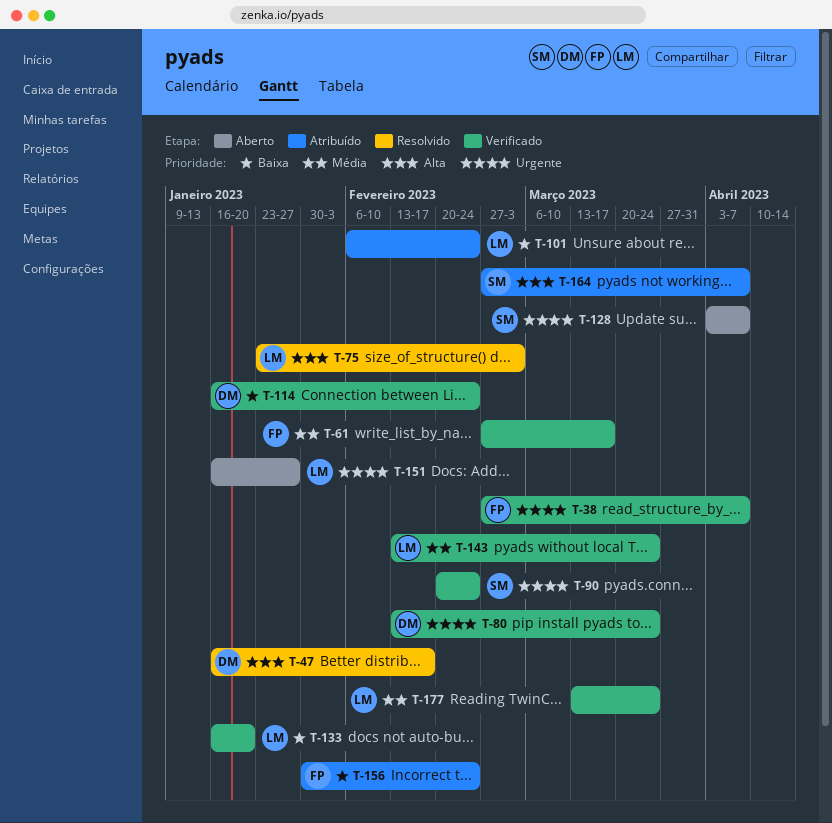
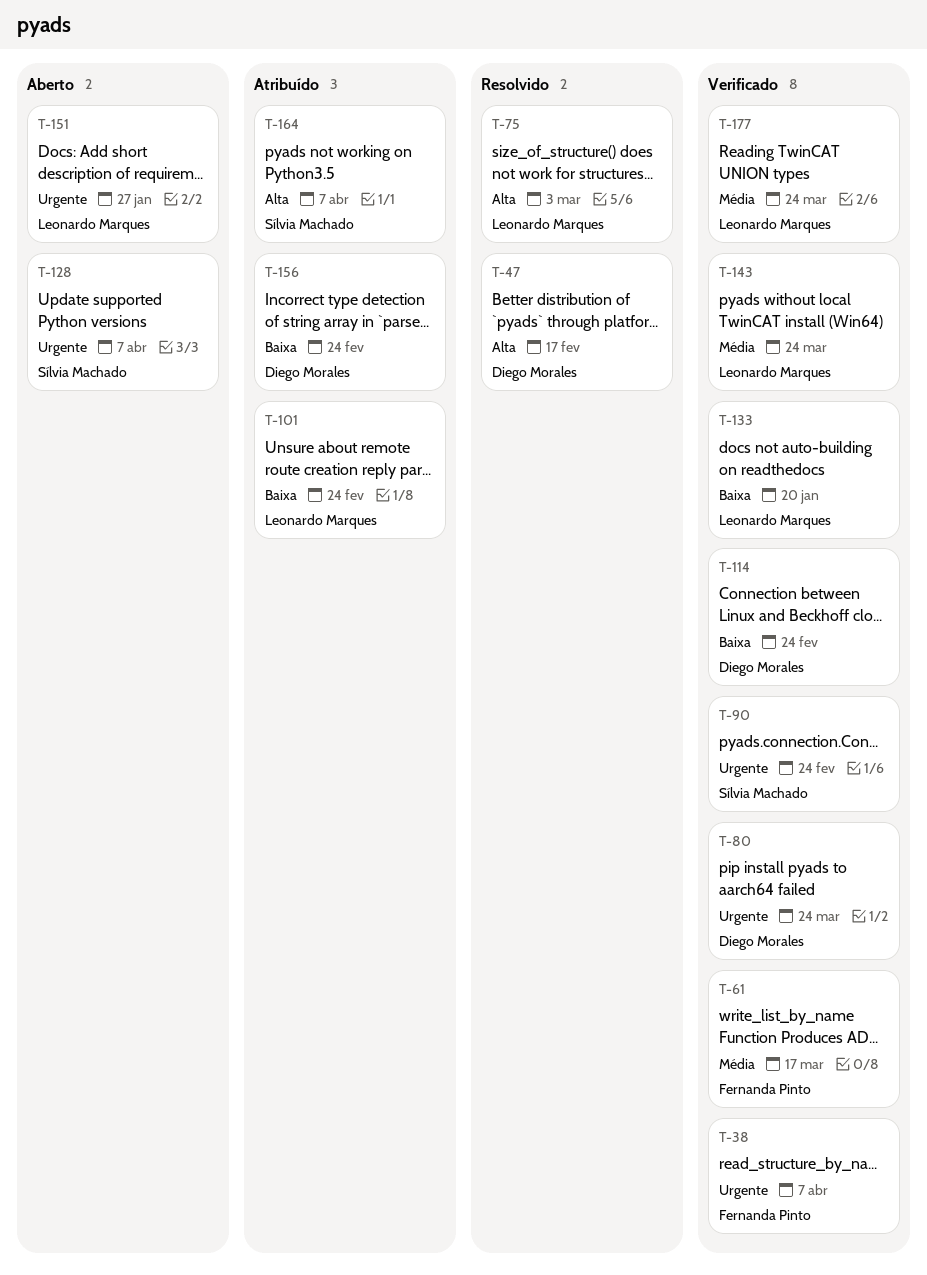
T-156, owner: Fernanda Pinto -> Diego Morales

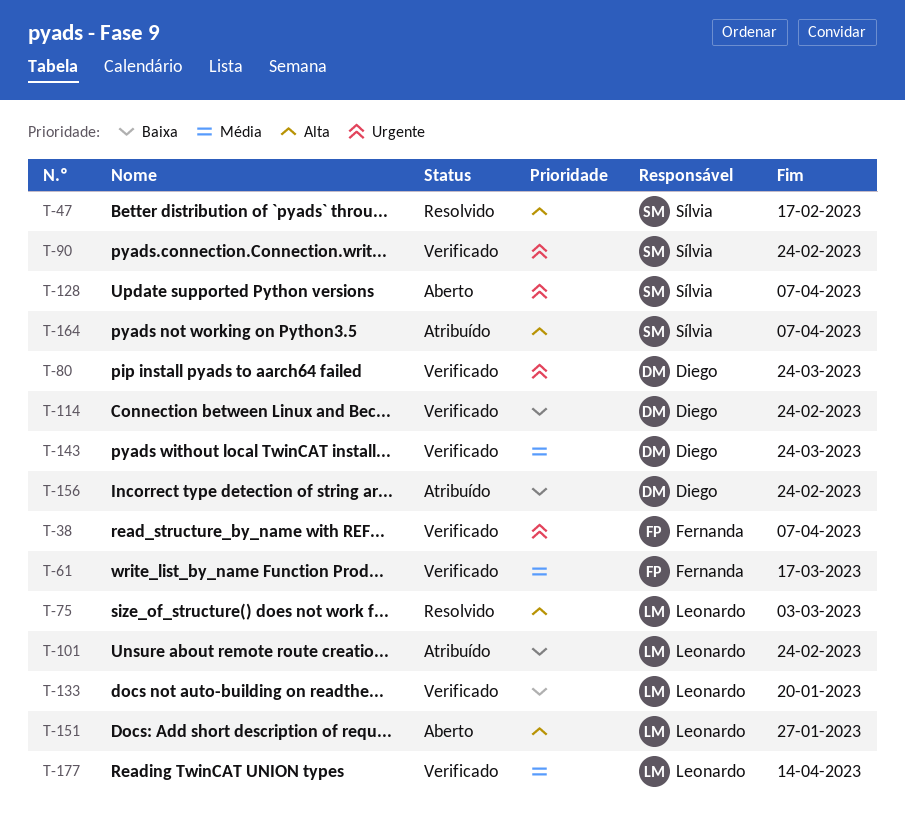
T-47, owner: Diego Morales -> Sílvia Machado
T-143, owner: Leonardo Marques -> Diego Morales
T-151, priority: Urgente -> Alta
T-177, due: Mar 24 -> Apr 14

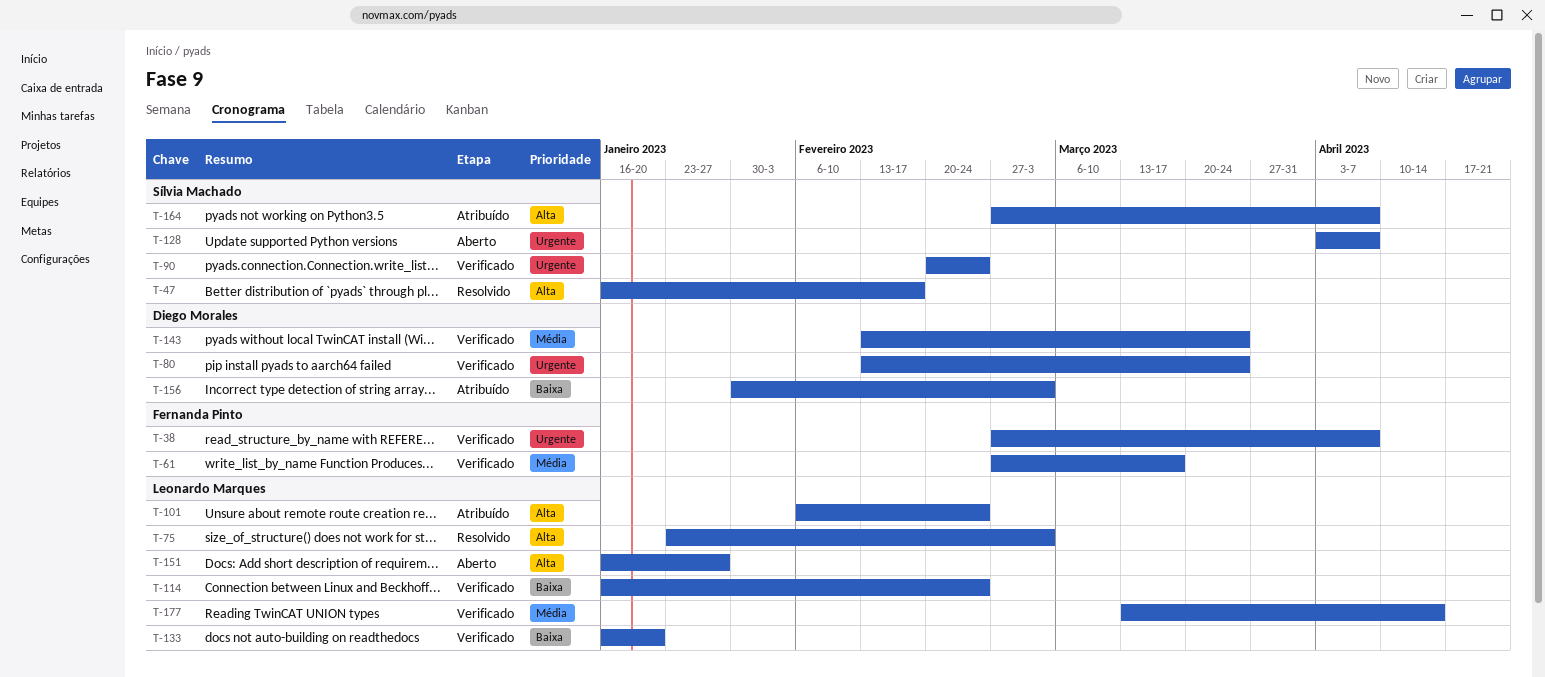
T-101, priority: Baixa -> Alta
T-114, owner: Diego Morales -> Leonardo Marques
T-156, due: Feb 24 -> Mar 3

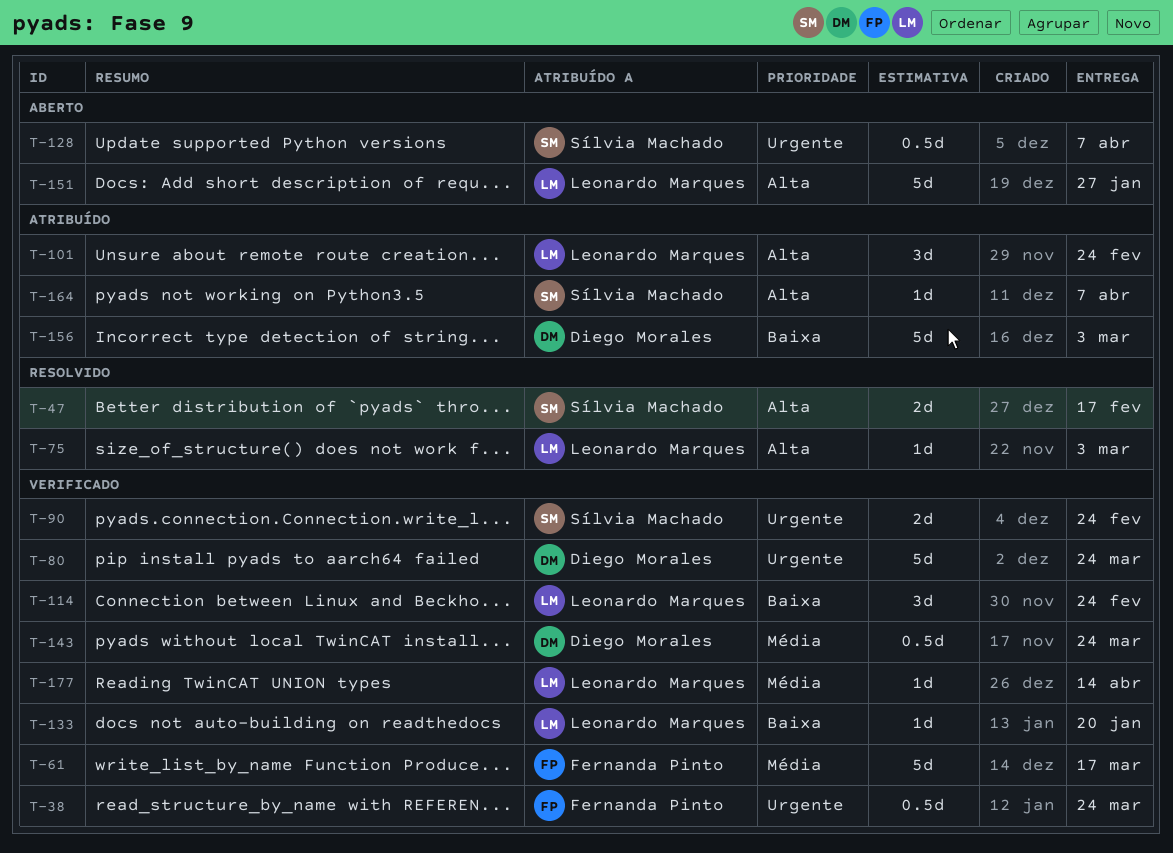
T-38, due: Apr 7 -> Mar 24

